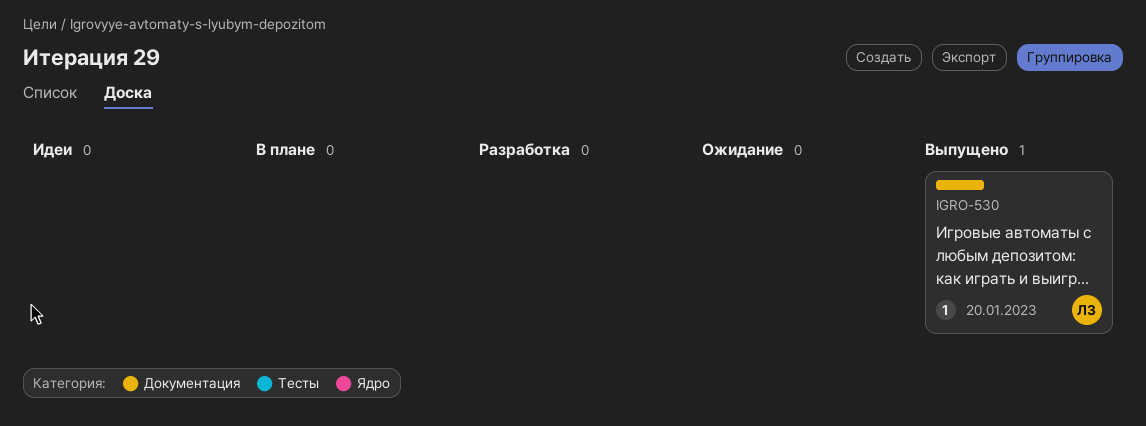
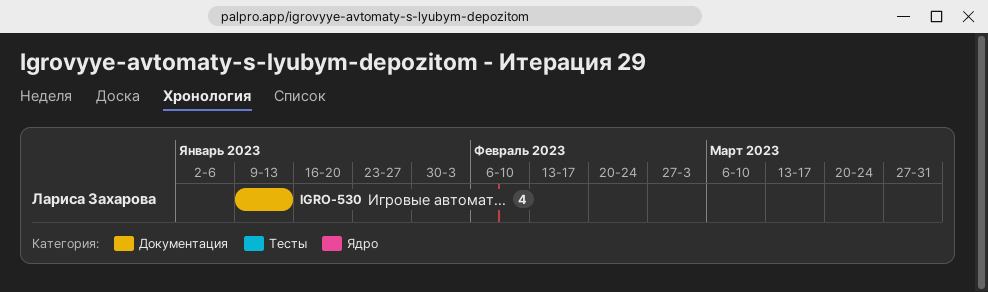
IGRO-530, estimate: 1 -> 4
IGRO-530, due: Jan 20 -> Jan 13

